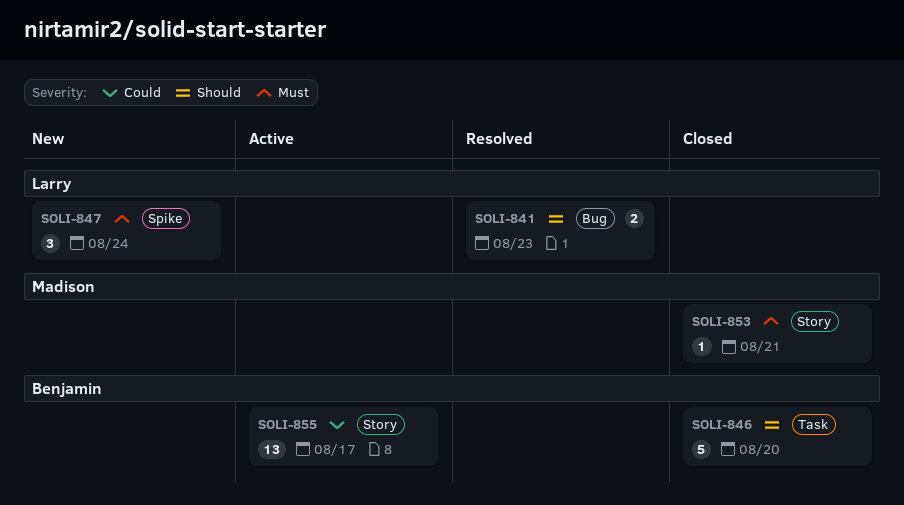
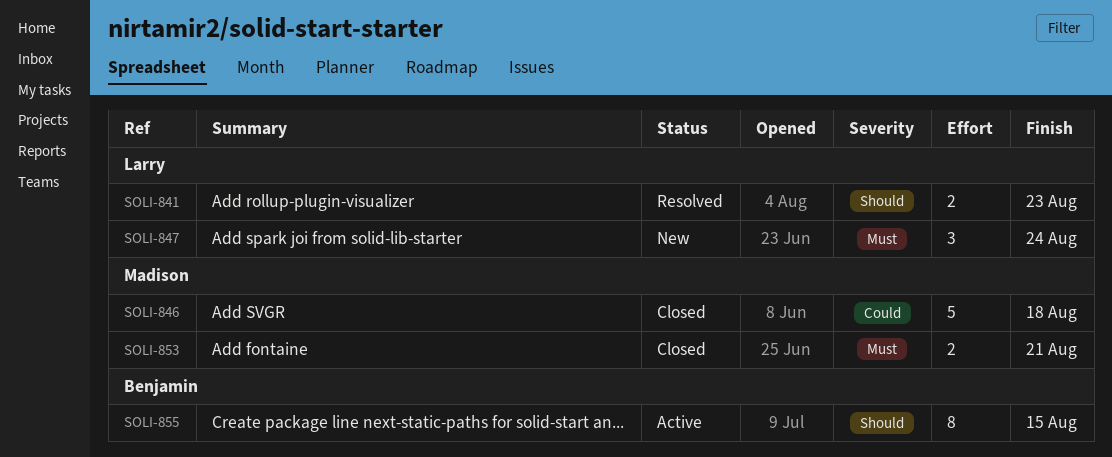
SOLI-846, owner: Benjamin -> Madison
SOLI-846, priority: Should -> Could
SOLI-846, due: Aug 20 -> Aug 18
SOLI-853, estimate: 1 -> 2
SOLI-855, priority: Could -> Should
SOLI-855, estimate: 13 -> 8
SOLI-855, due: Aug 17 -> Aug 15

